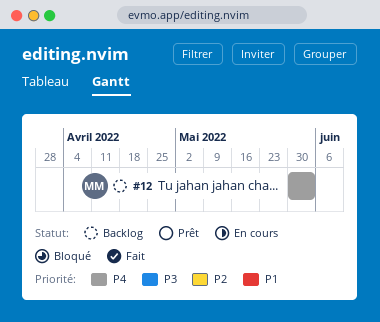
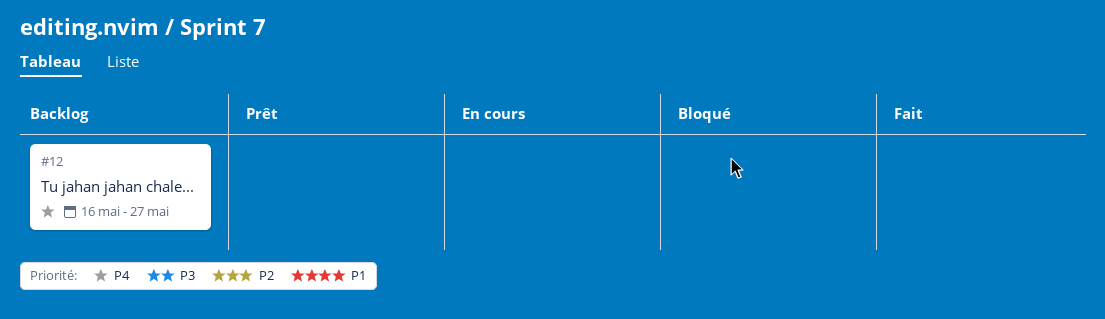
#12, start: May 30 -> May 16
#12, due: Jun 3 -> May 27

